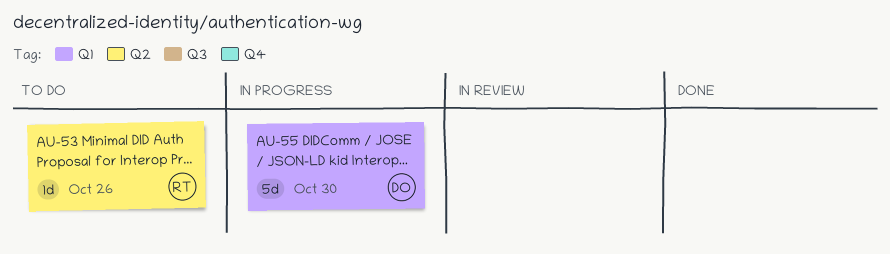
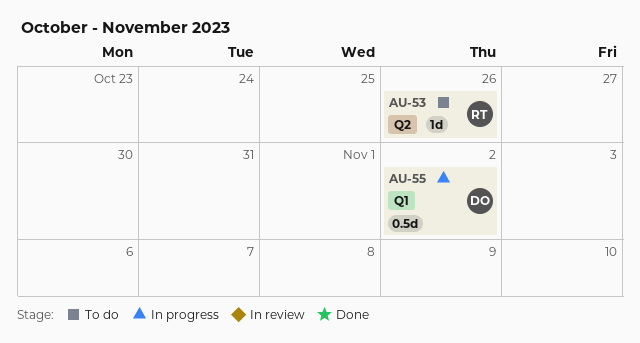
AU-55, estimate: 5d -> 0.5d
AU-55, due: Oct 30 -> Nov 2

